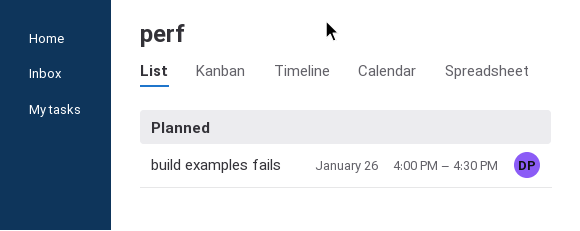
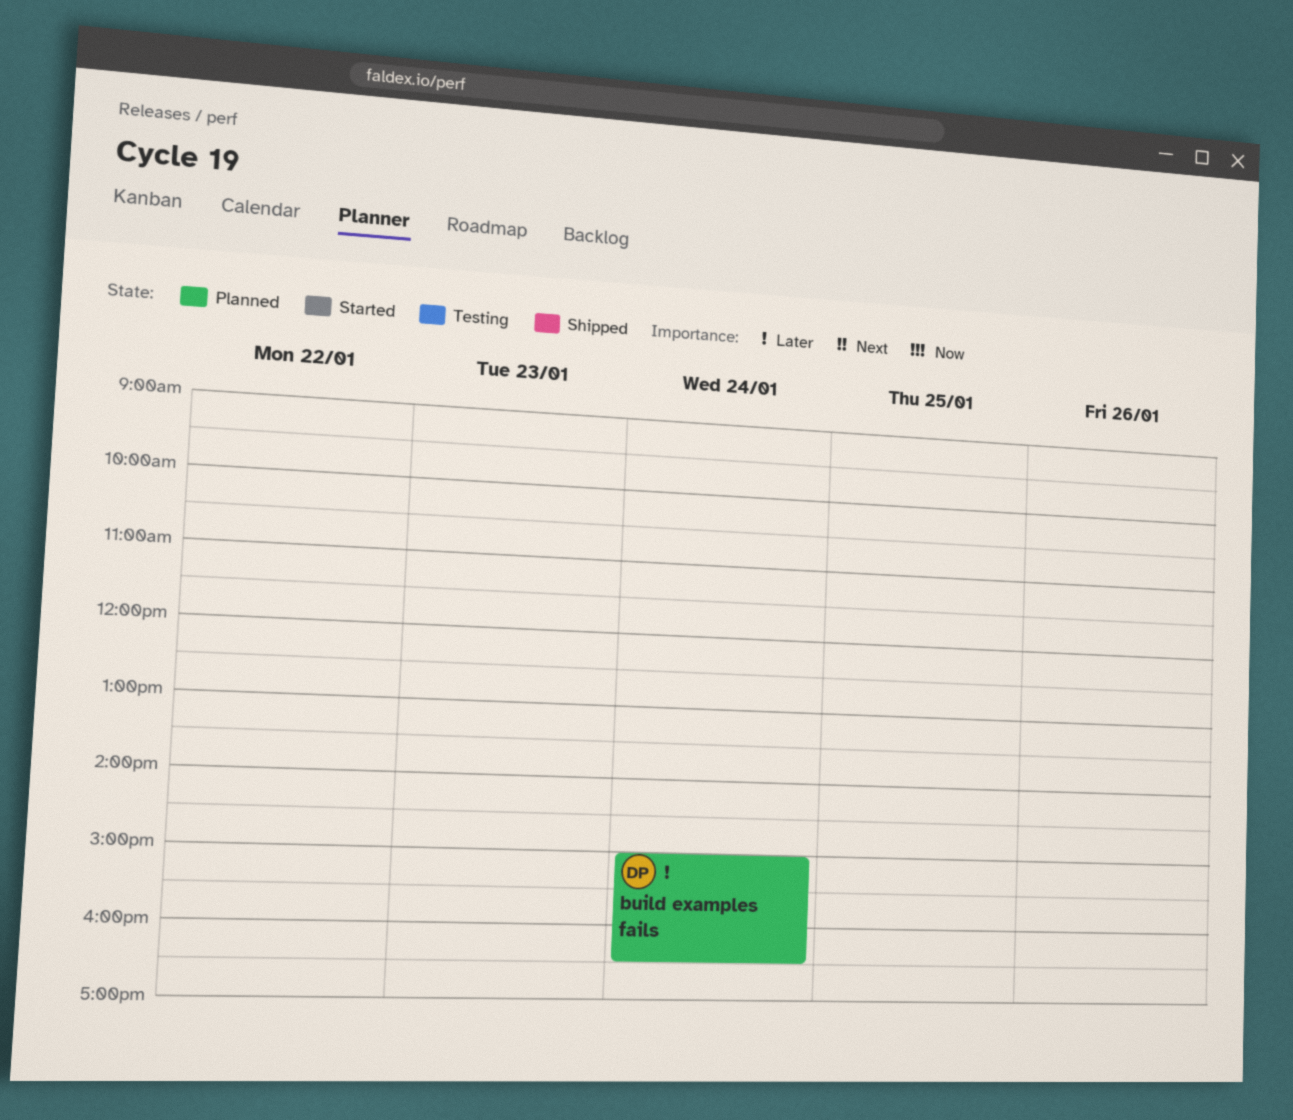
build examples fails, day: Jan 26 -> Jan 24
build examples fails, begins: 16:00 -> 15:00

